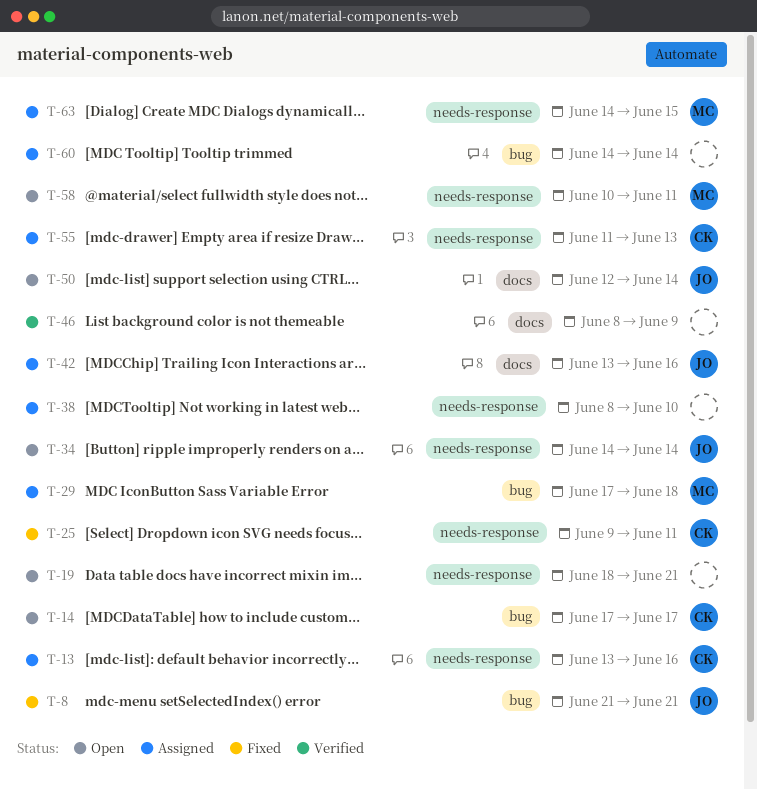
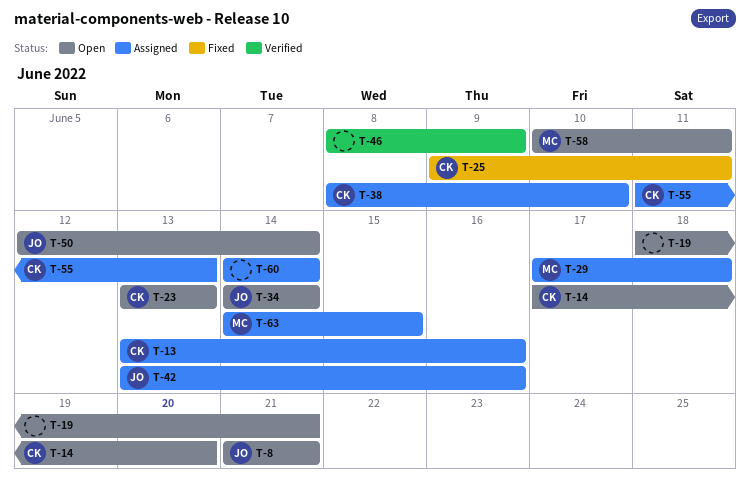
T-8, status: Fixed -> Open
T-14, due: Jun 17 -> Jun 20
T-23: none -> present
T-38, owner: none -> CK

